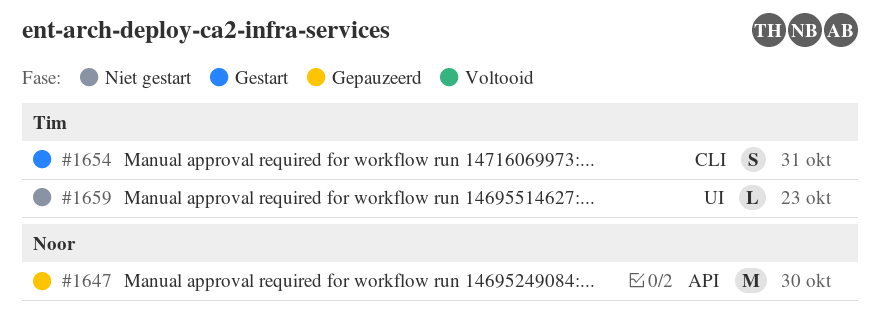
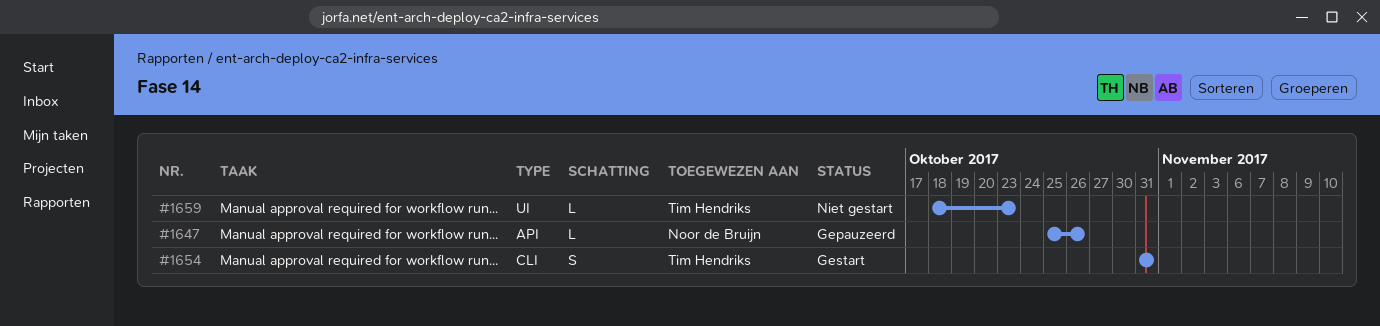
#1647, estimate: M -> L
#1647, due: Oct 30 -> Oct 26

